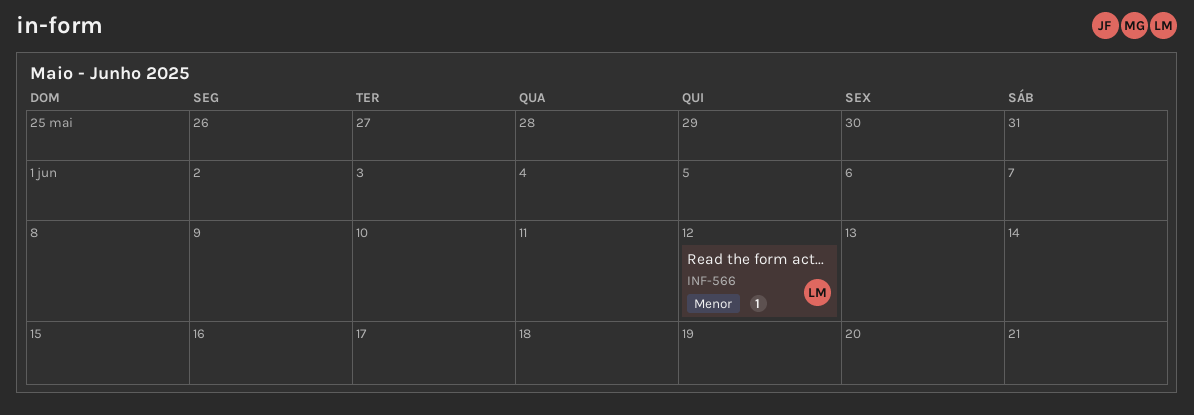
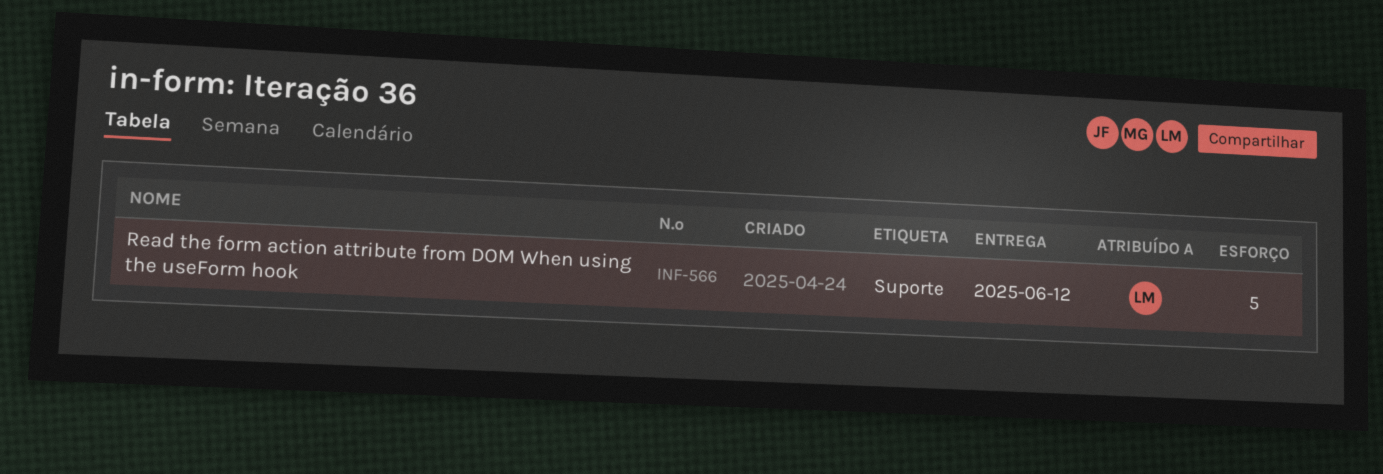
INF-566, estimate: 1 -> 5

